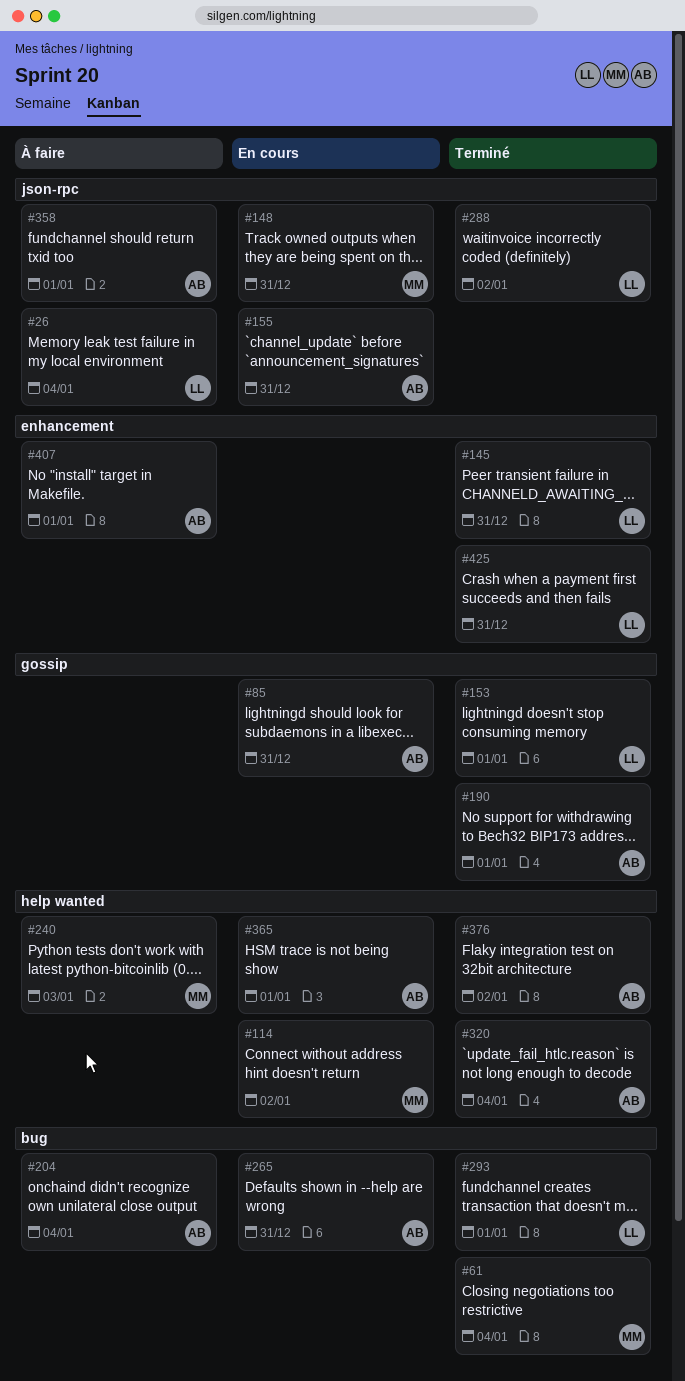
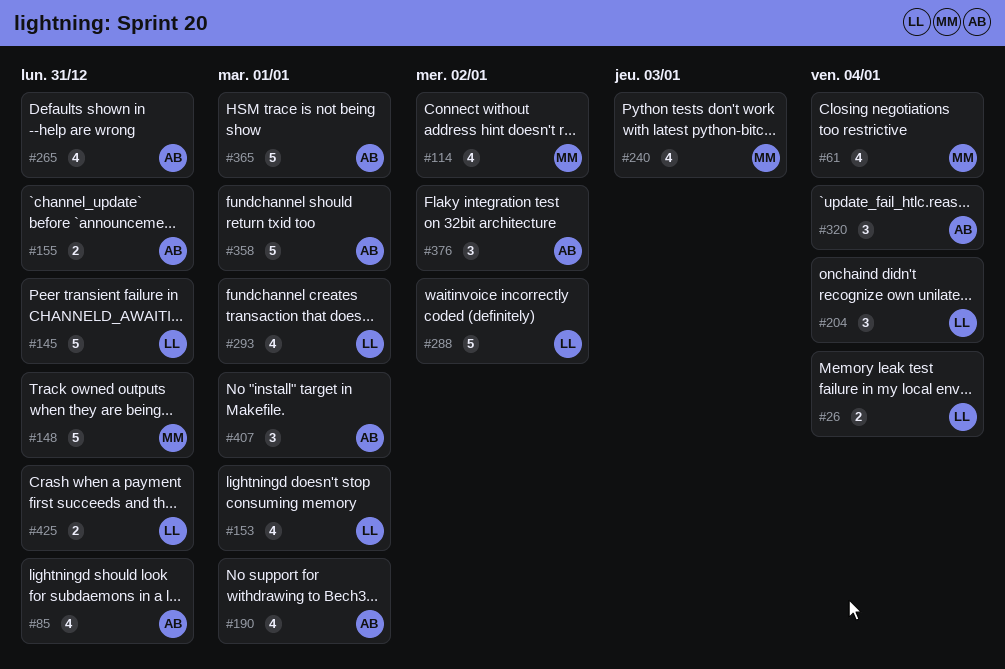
#204, owner: AB -> LL

